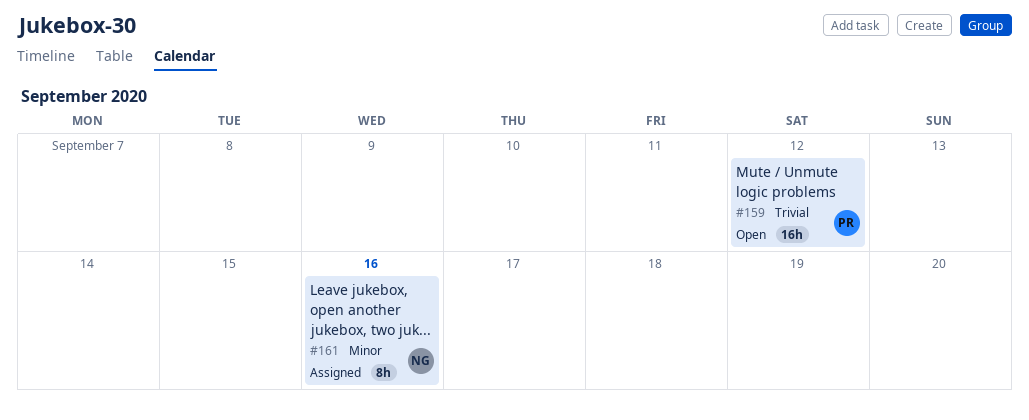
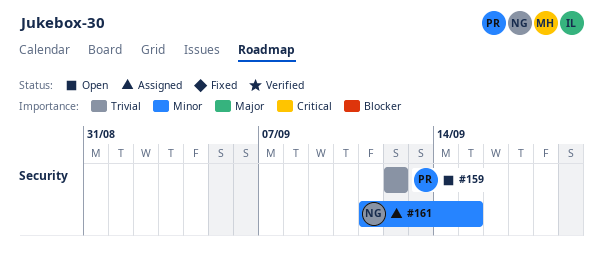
#161, due: Sep 16 -> Sep 15

